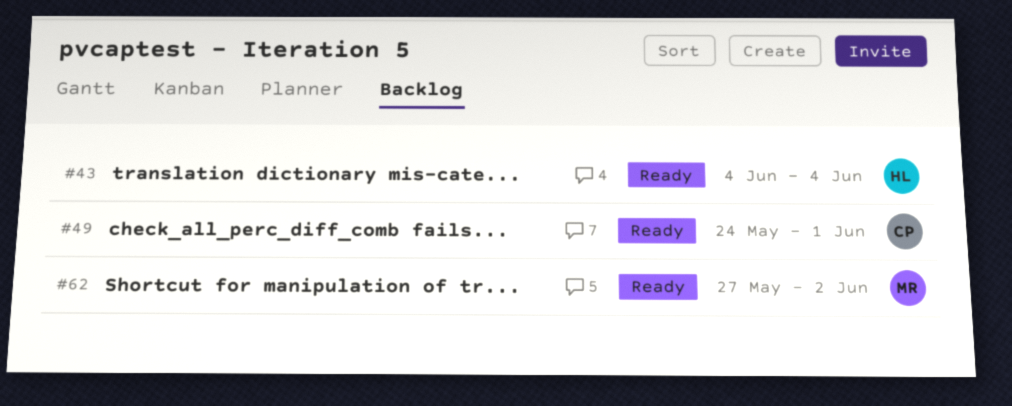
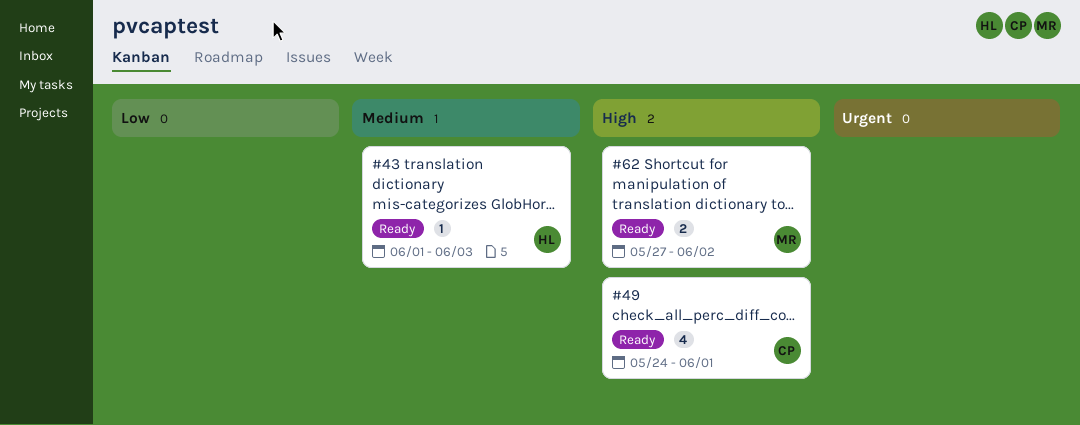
#43, start: Jun 4 -> Jun 1
#43, due: Jun 4 -> Jun 3

